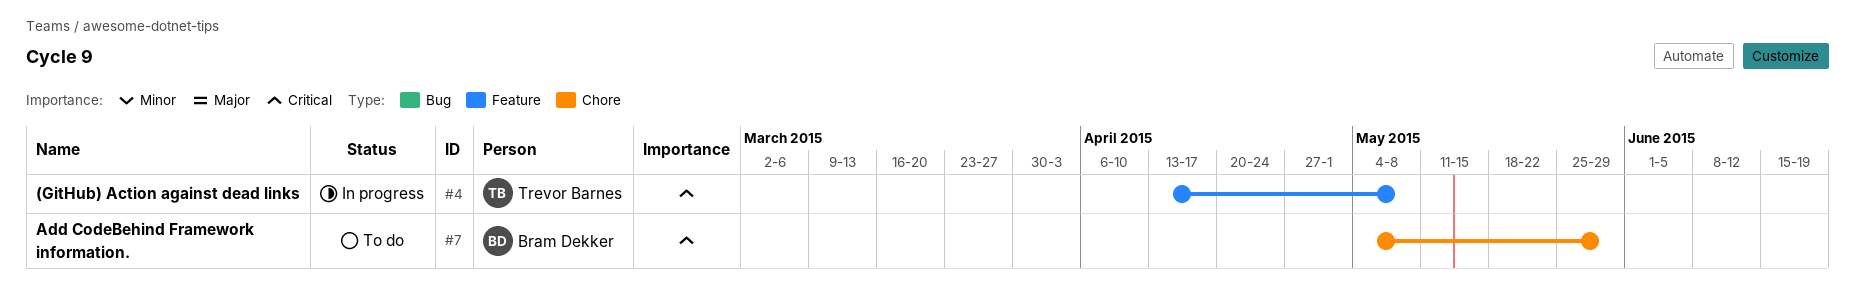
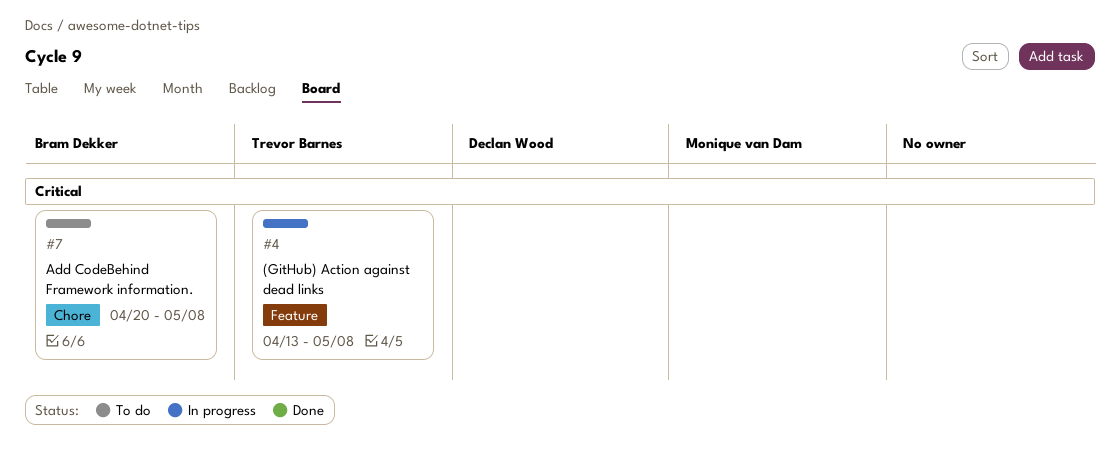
#7, start: May 4 -> Apr 20
#7, due: May 29 -> May 8

